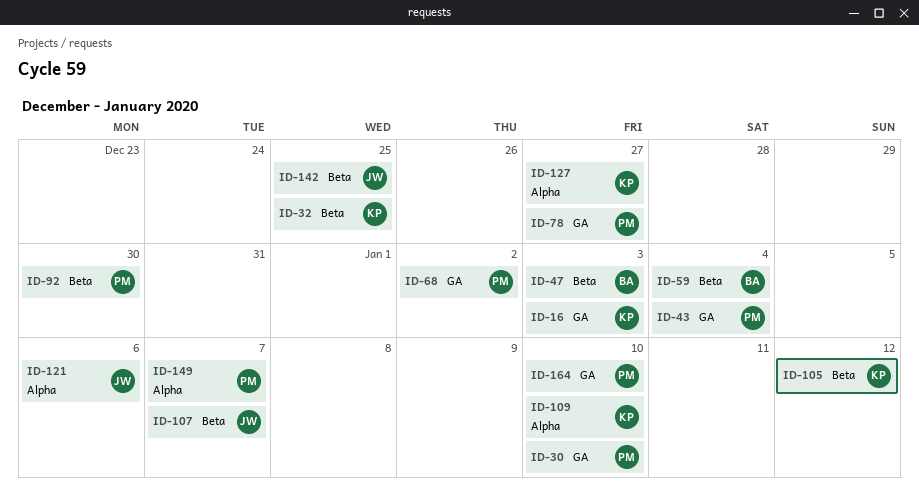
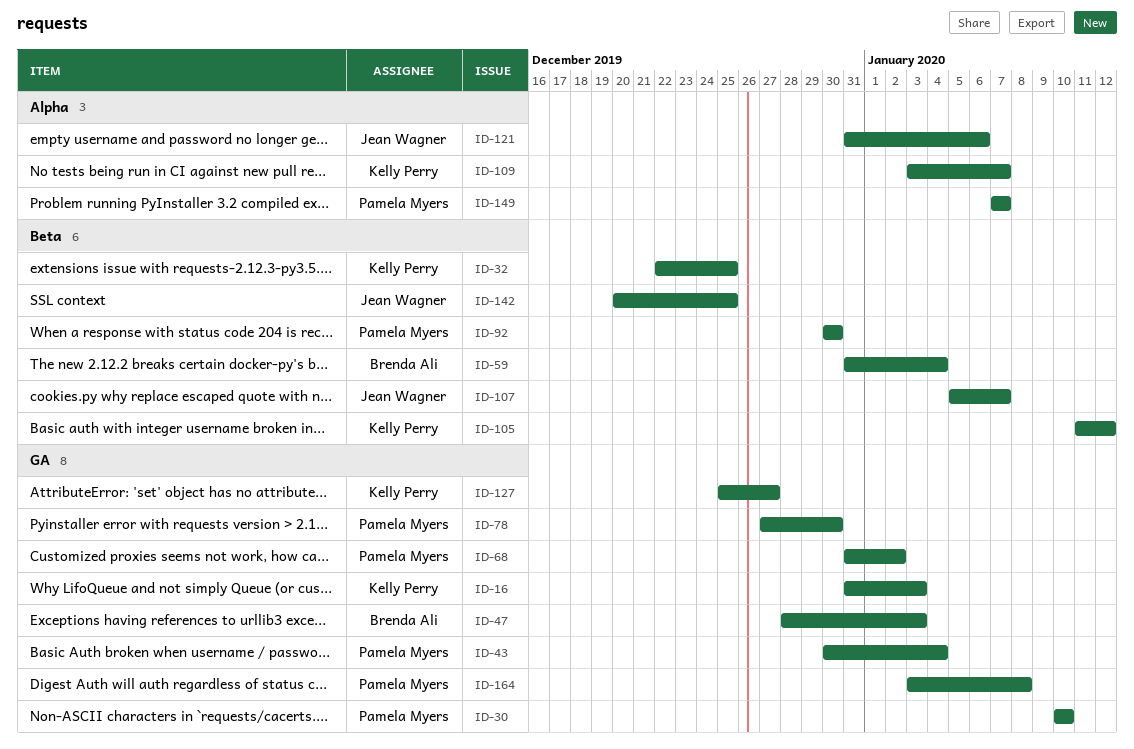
ID-47, label: Beta -> GA
ID-78, due: Dec 27 -> Dec 30
ID-109, due: Jan 10 -> Jan 7
ID-127, label: Alpha -> GA
ID-164, due: Jan 10 -> Jan 8

